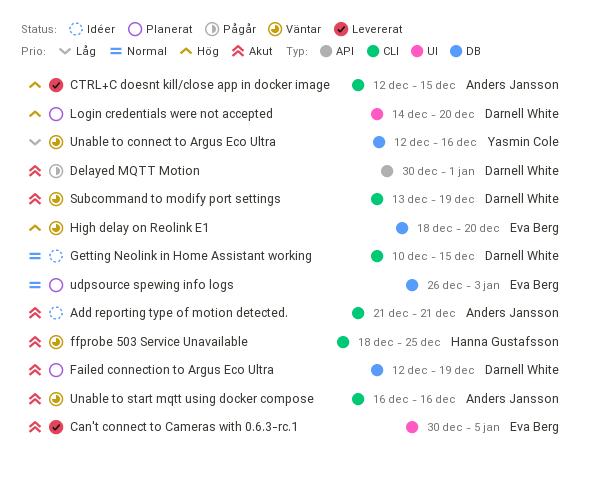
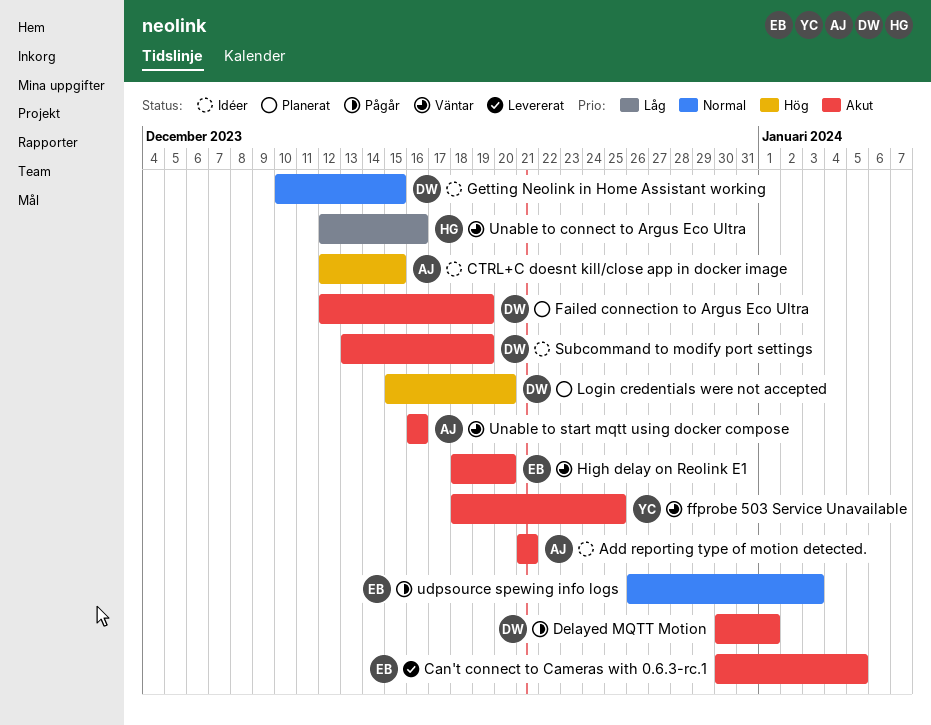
CTRL+C doesnt kill/close app in docker image, status: Levererat -> Idéer
ffprobe 503 Service Unavailable, owner: Hanna Gustafsson -> Yasmin Cole
High delay on Reolink E1, priority: Hög -> Akut
Login credentials were not accepted, start: Dec 14 -> Dec 15
Subcommand to modify port settings, status: Väntar -> Idéer
udpsource spewing info logs, status: Planerat -> Pågår
Unable to connect to Argus Eco Ultra, owner: Yasmin Cole -> Hanna Gustafsson

